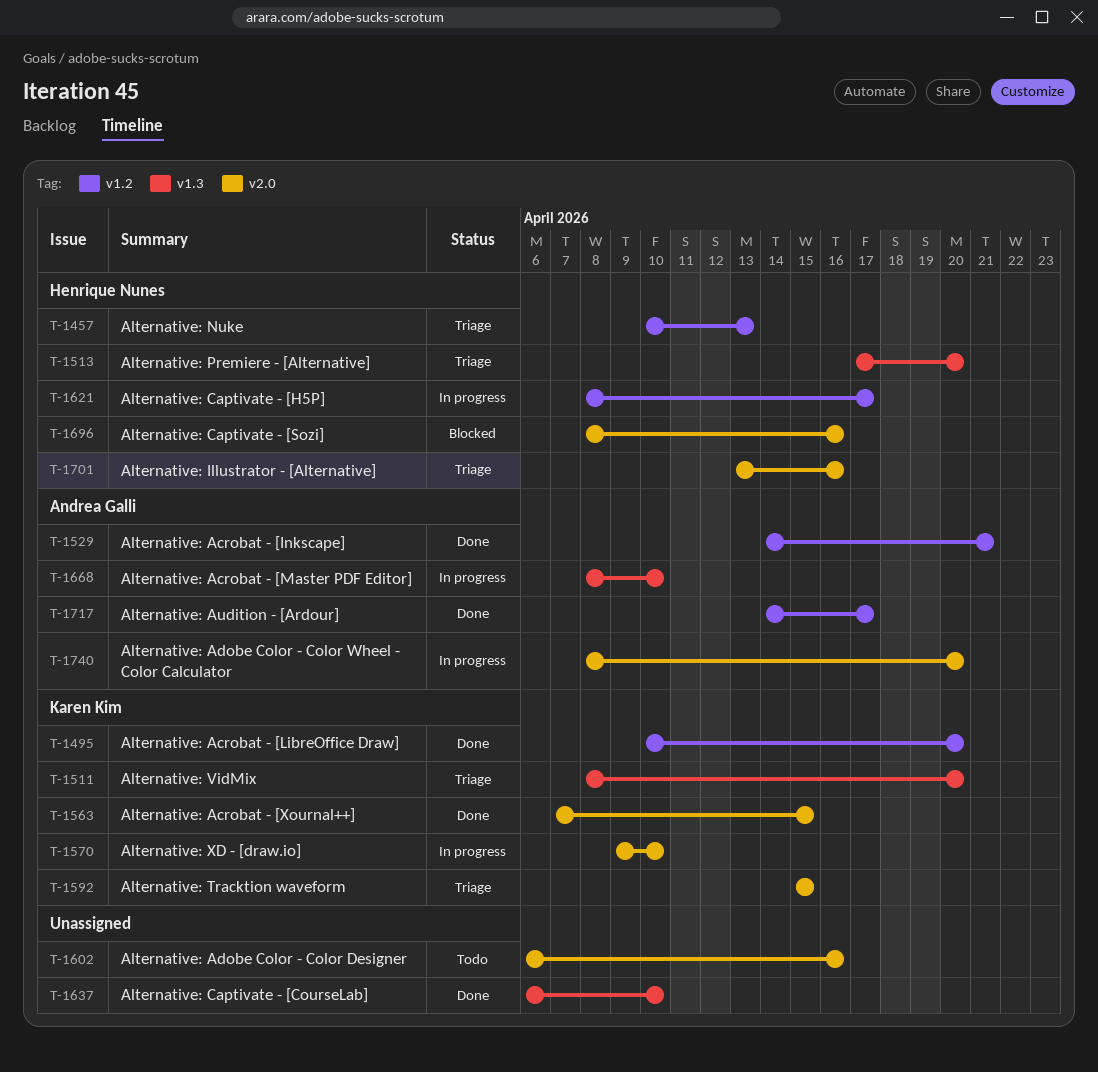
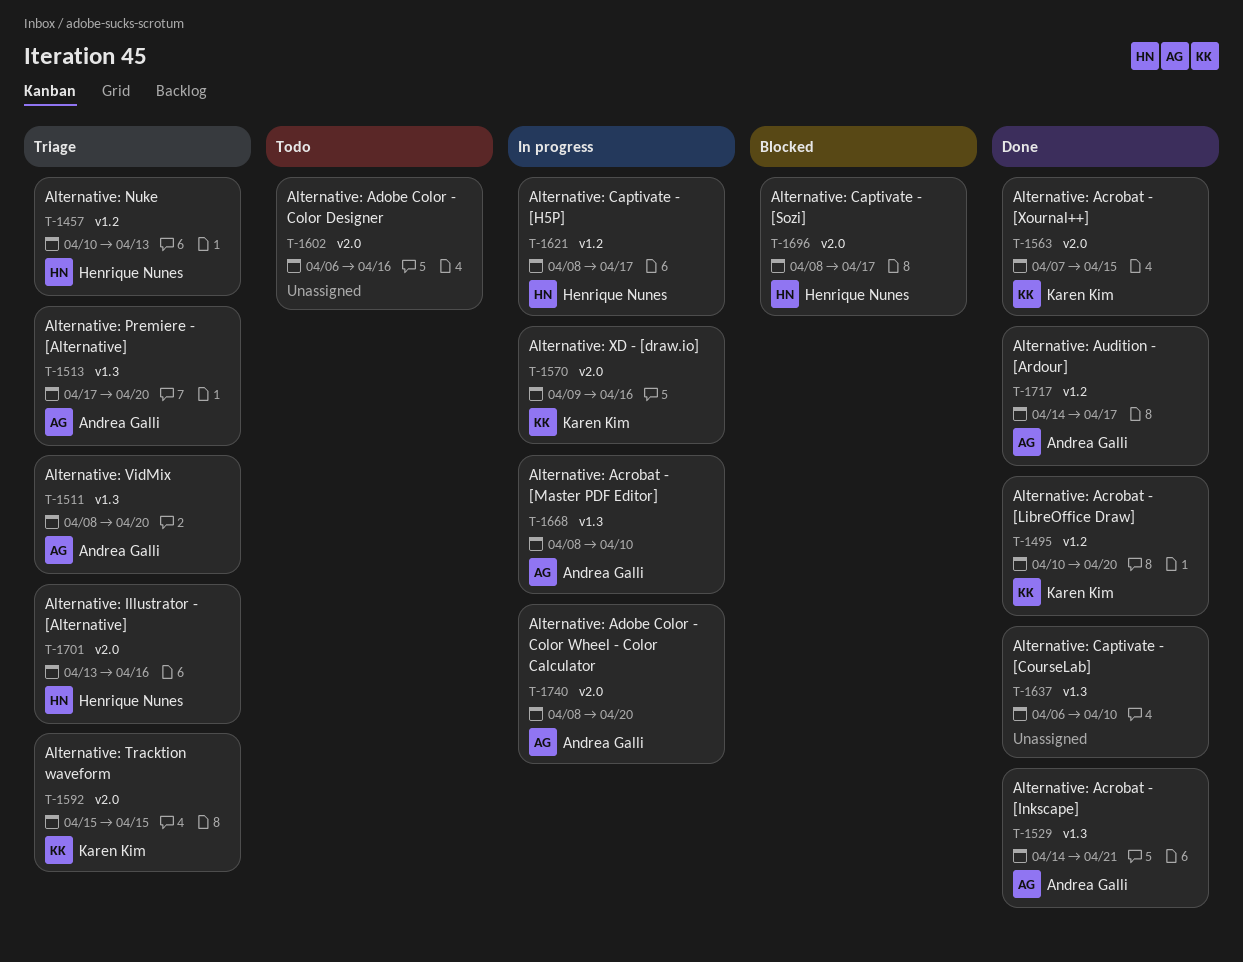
T-1511, owner: Karen Kim -> Andrea Galli
T-1513, owner: Henrique Nunes -> Andrea Galli
T-1529, label: v1.2 -> v1.3
T-1570, due: Apr 10 -> Apr 16
T-1696, due: Apr 16 -> Apr 17

